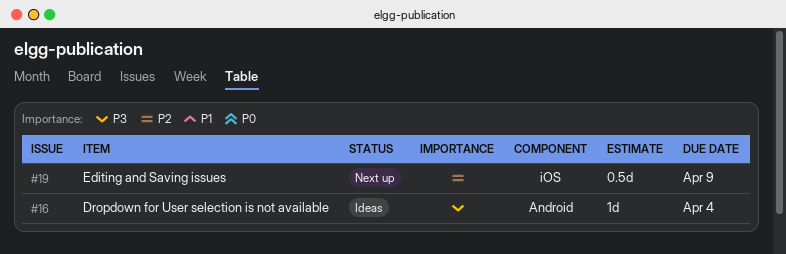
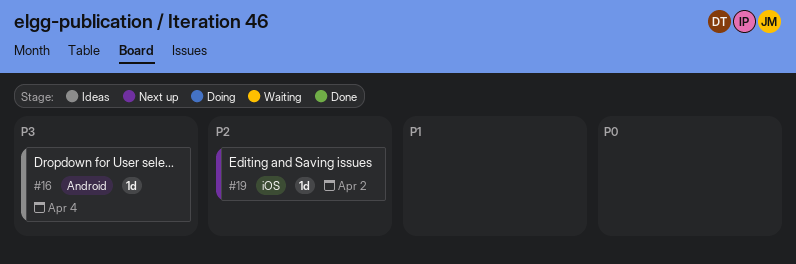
#19, estimate: 0.5d -> 1d
#19, due: Apr 9 -> Apr 2

